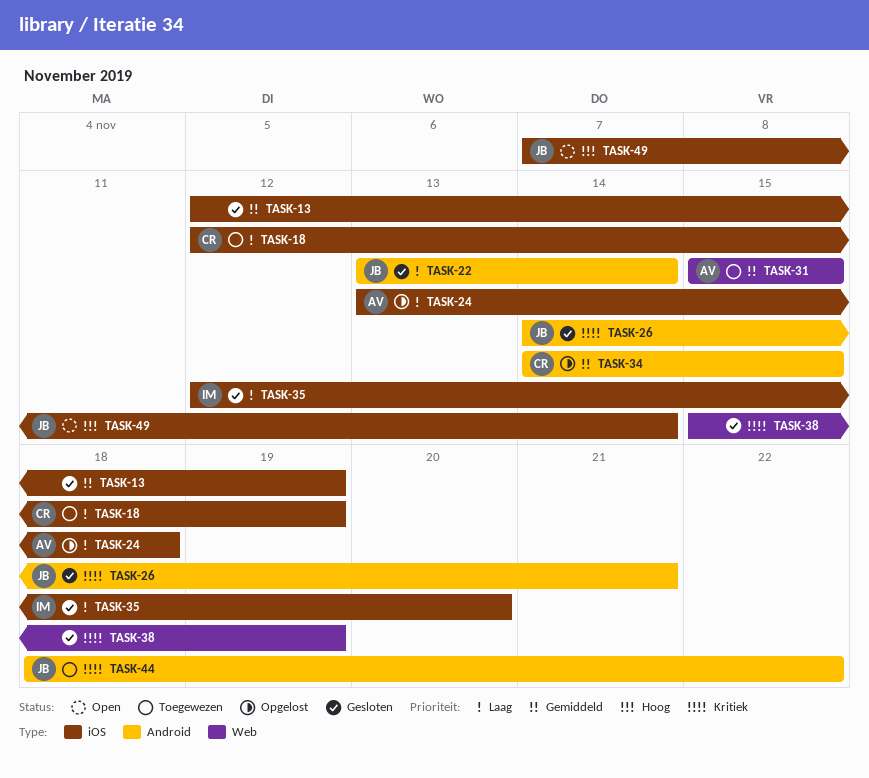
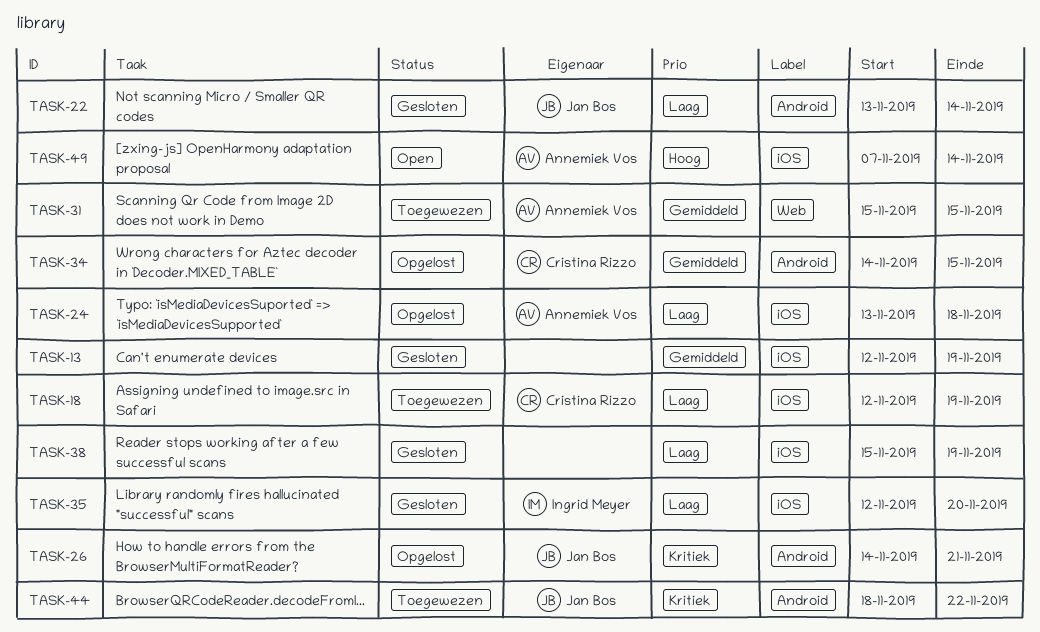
TASK-26, status: Gesloten -> Opgelost
TASK-38, priority: Kritiek -> Laag
TASK-38, label: Web -> iOS
TASK-49, owner: Jan Bos -> Annemiek Vos

